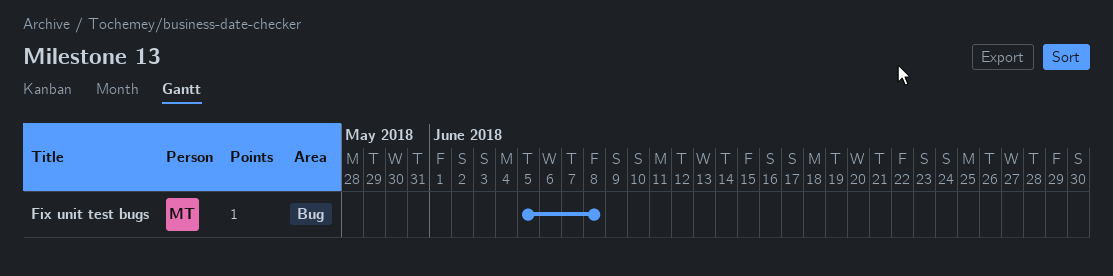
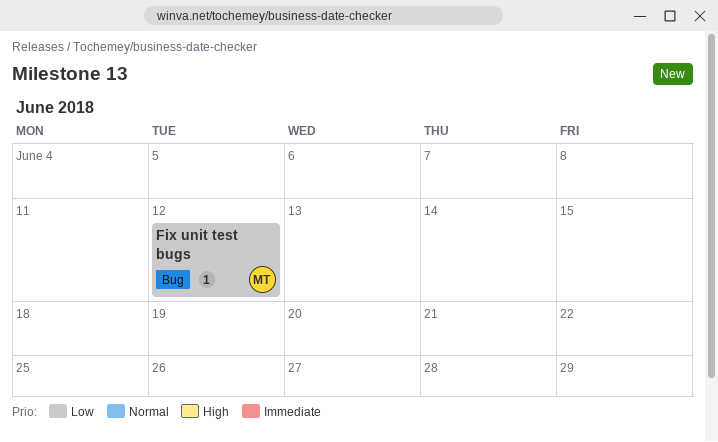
Fix unit test bugs, due: Jun 8 -> Jun 12

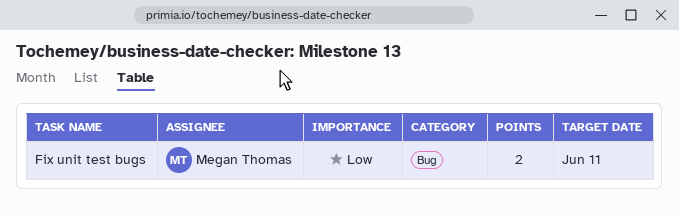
Fix unit test bugs, estimate: 1 -> 2
Fix unit test bugs, due: Jun 12 -> Jun 11

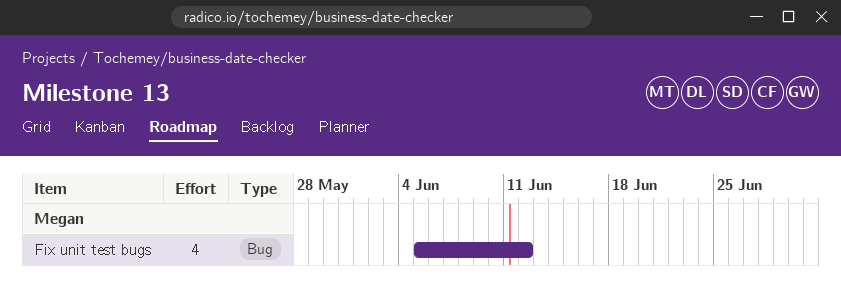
Fix unit test bugs, estimate: 2 -> 4
Fix unit test bugs, due: Jun 11 -> Jun 12

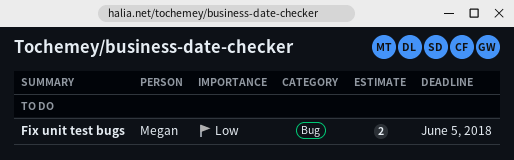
Fix unit test bugs, estimate: 4 -> 2
Fix unit test bugs, due: Jun 12 -> Jun 5

